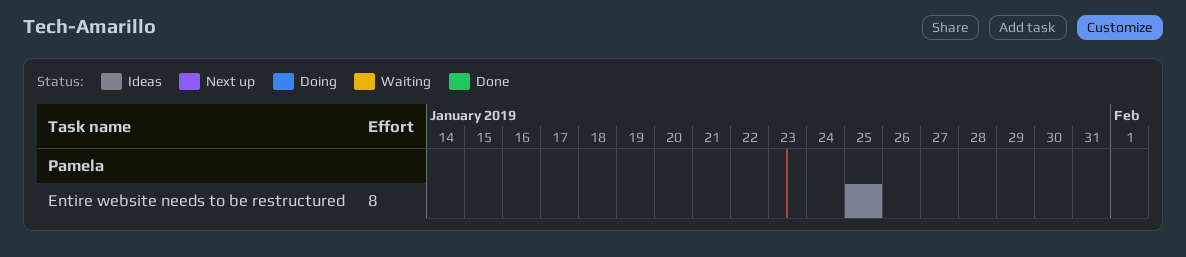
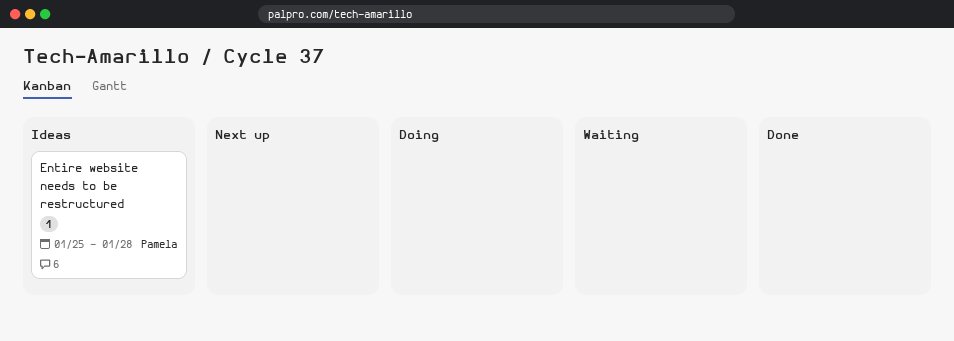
Entire website needs to be restructured, estimate: 8 -> 1
Entire website needs to be restructured, due: Jan 25 -> Jan 28

